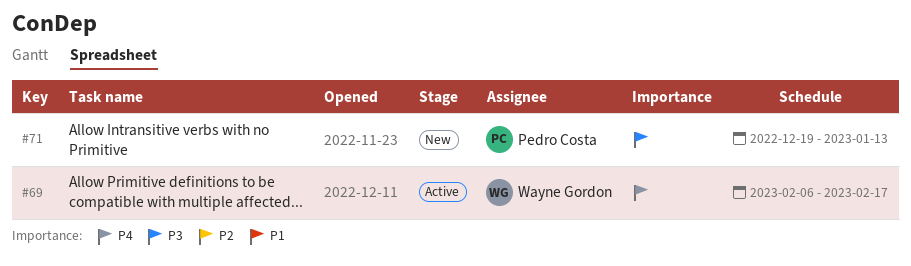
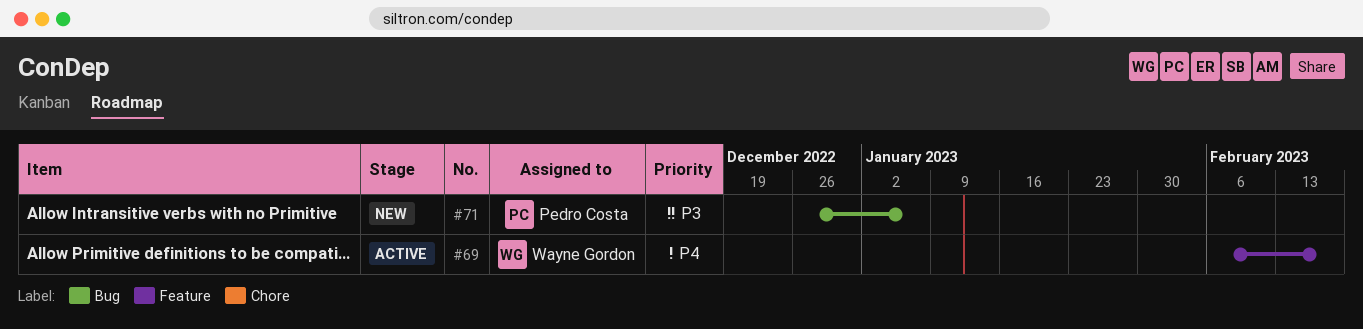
#71, start: Dec 19 -> Dec 26
#71, due: Jan 13 -> Jan 6

